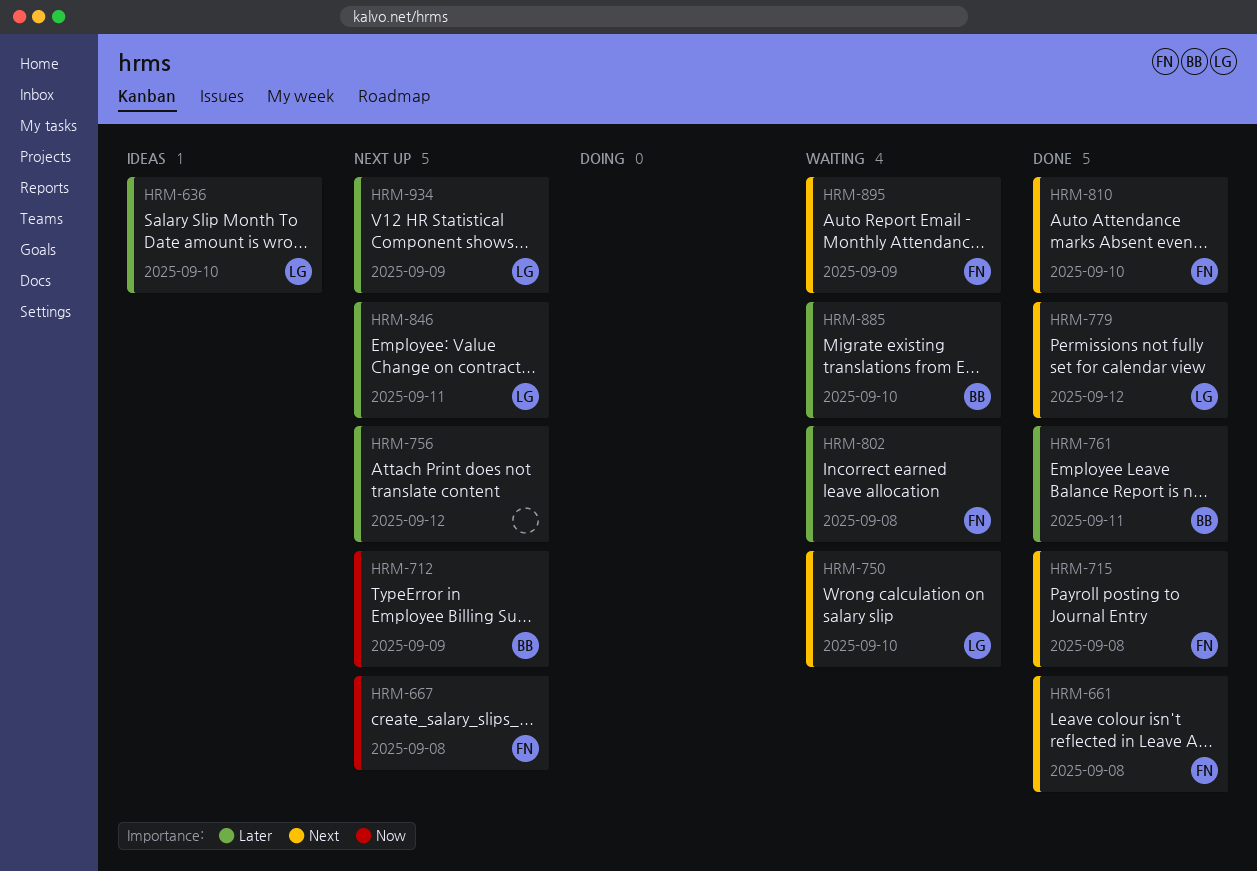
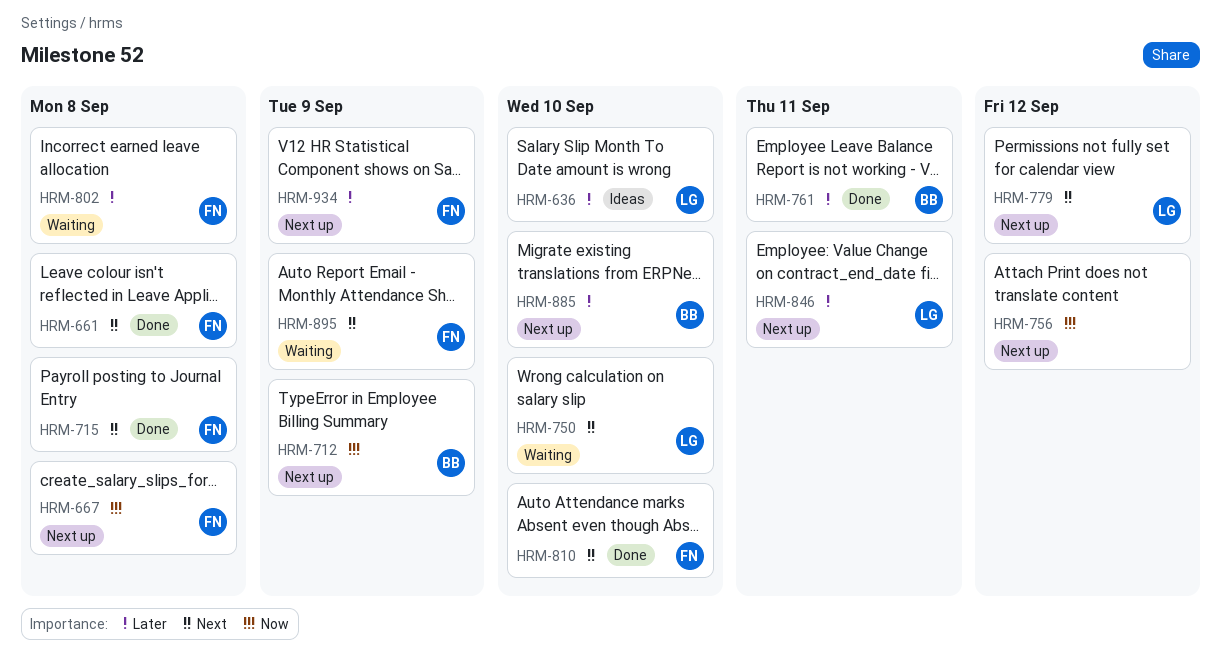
HRM-756, priority: Later -> Now
HRM-779, status: Done -> Next up
HRM-885, status: Waiting -> Next up
HRM-934, owner: LG -> FN

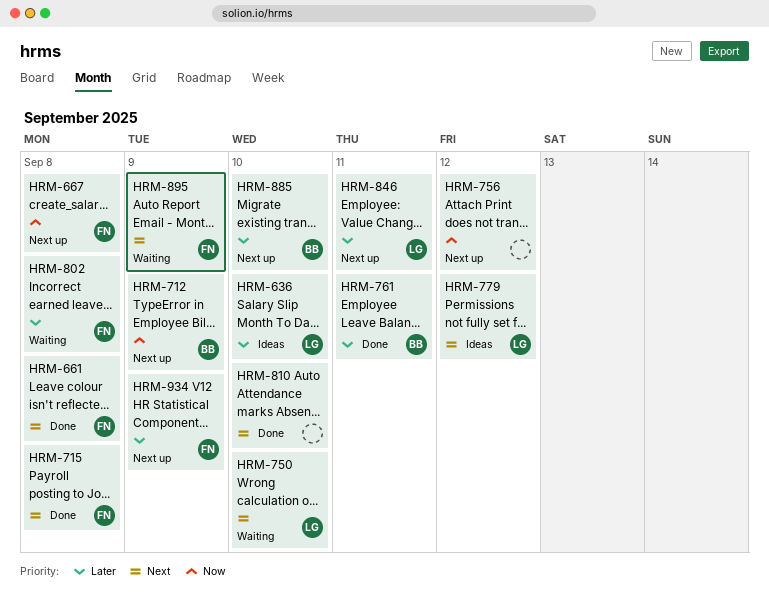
HRM-779, status: Next up -> Ideas
HRM-810, owner: FN -> none

